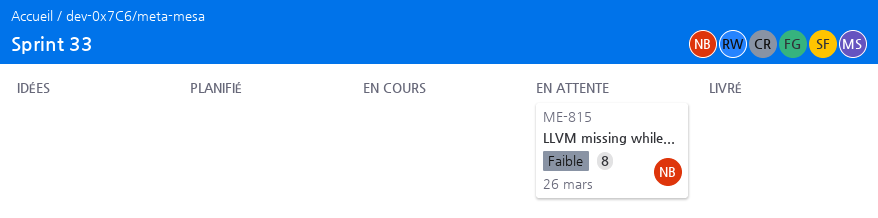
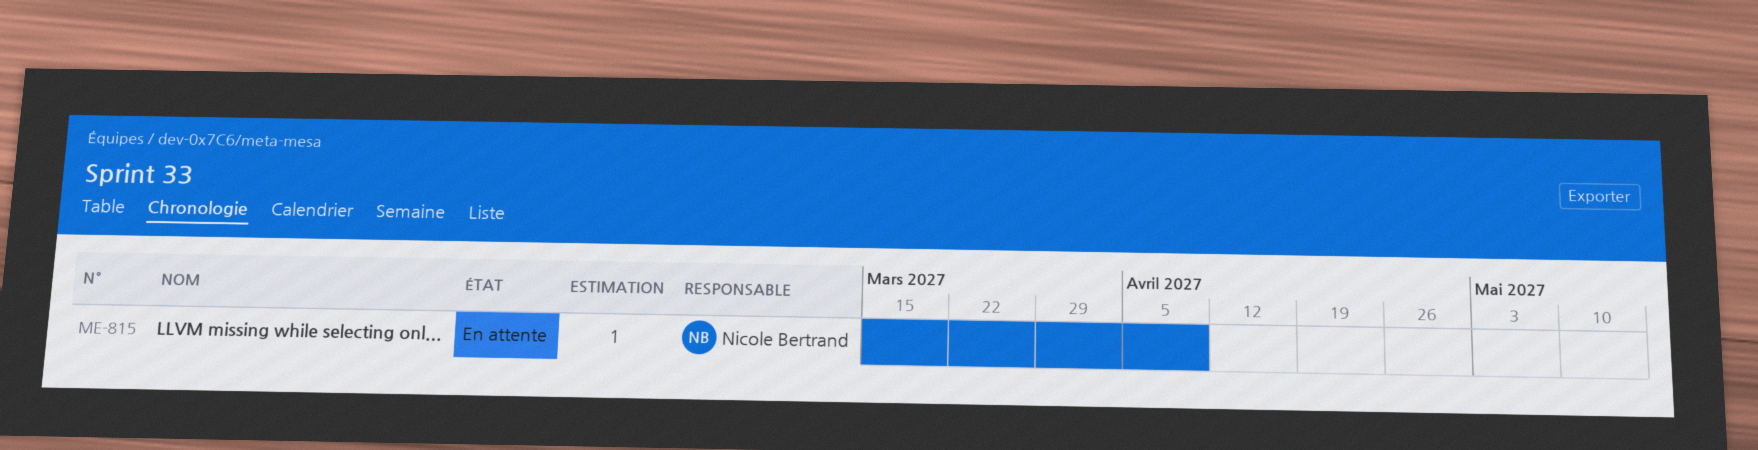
ME-815, estimate: 8 -> 1
ME-815, due: Mar 26 -> Apr 9

